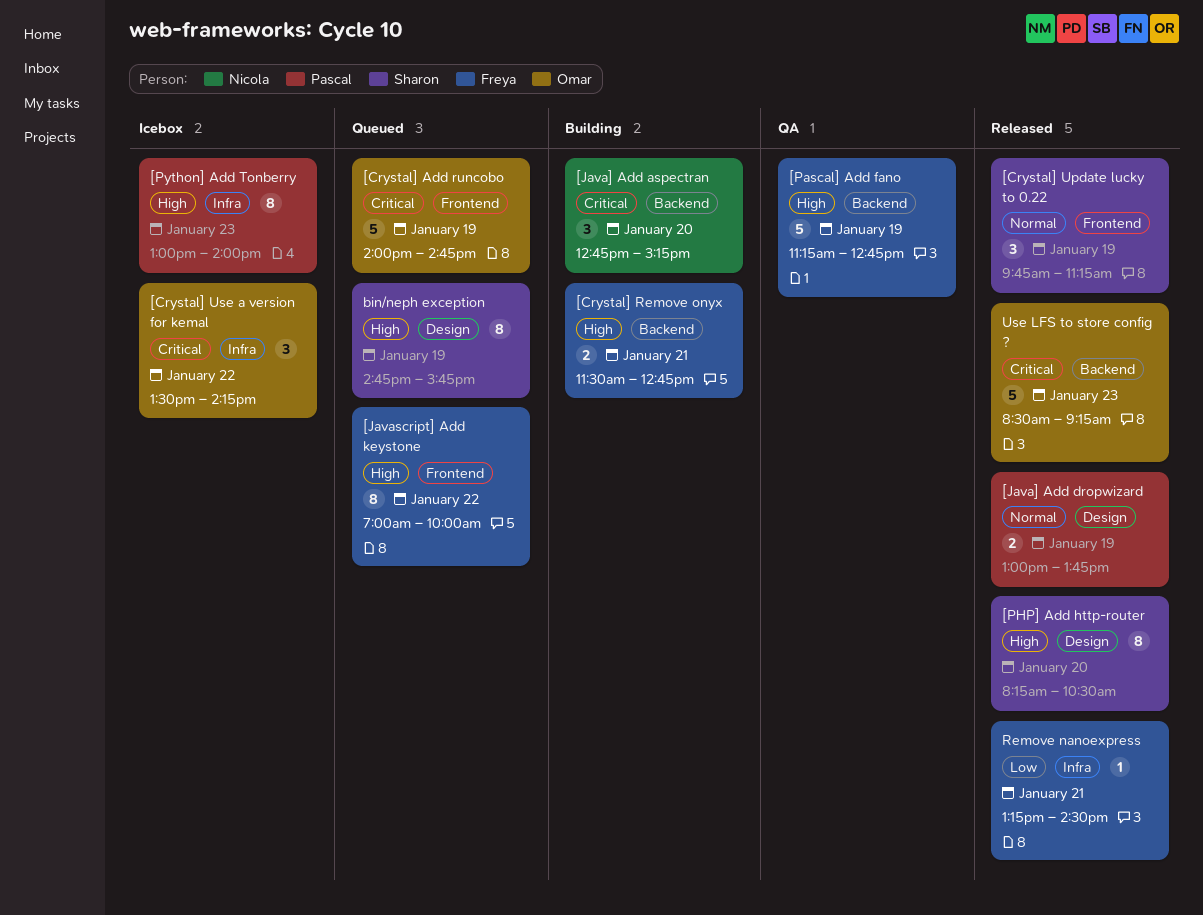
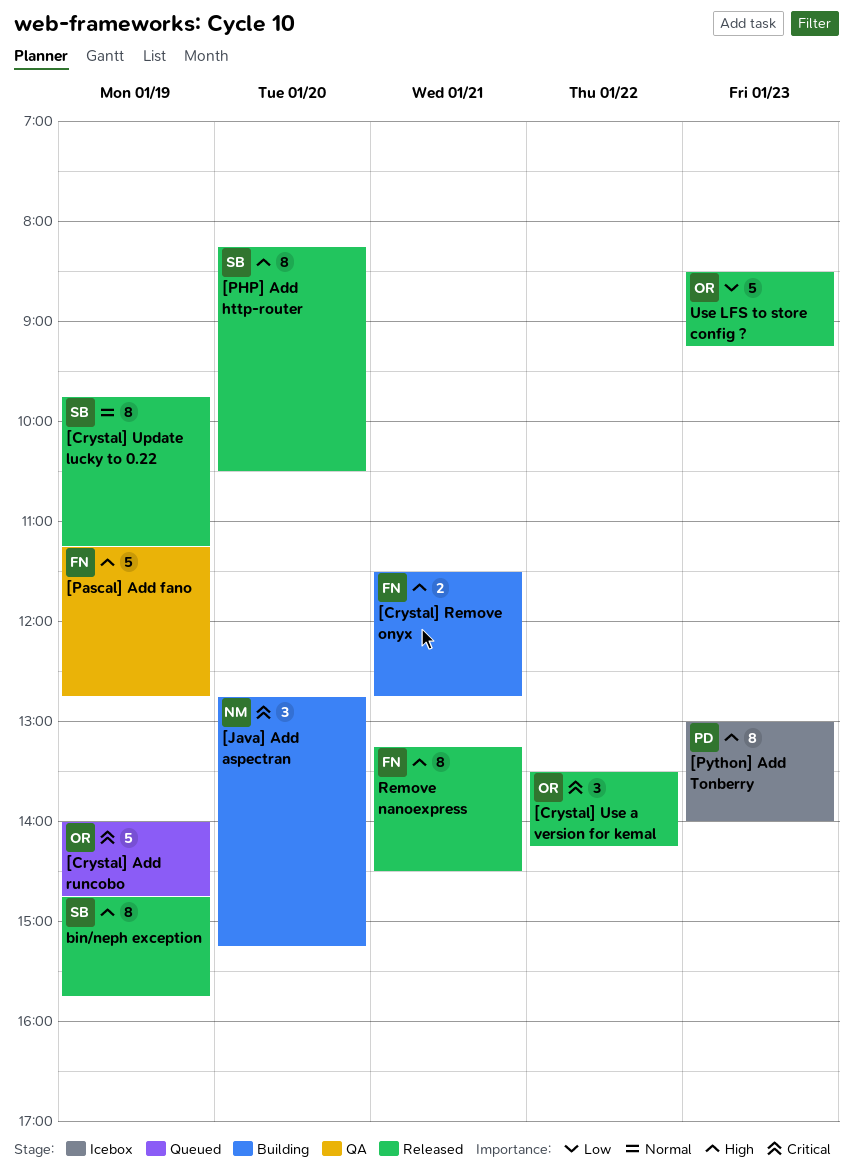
[Crystal] Update lucky to 0.22, estimate: 3 -> 8
[Crystal] Use a version for kemal, status: Icebox -> Released
[Java] Add dropwizard: present -> none
[Javascript] Add keystone: present -> none
bin/neph exception, status: Queued -> Released
Remove nanoexpress, priority: Low -> High
Remove nanoexpress, estimate: 1 -> 8
Use LFS to store config ?, priority: Critical -> Low

